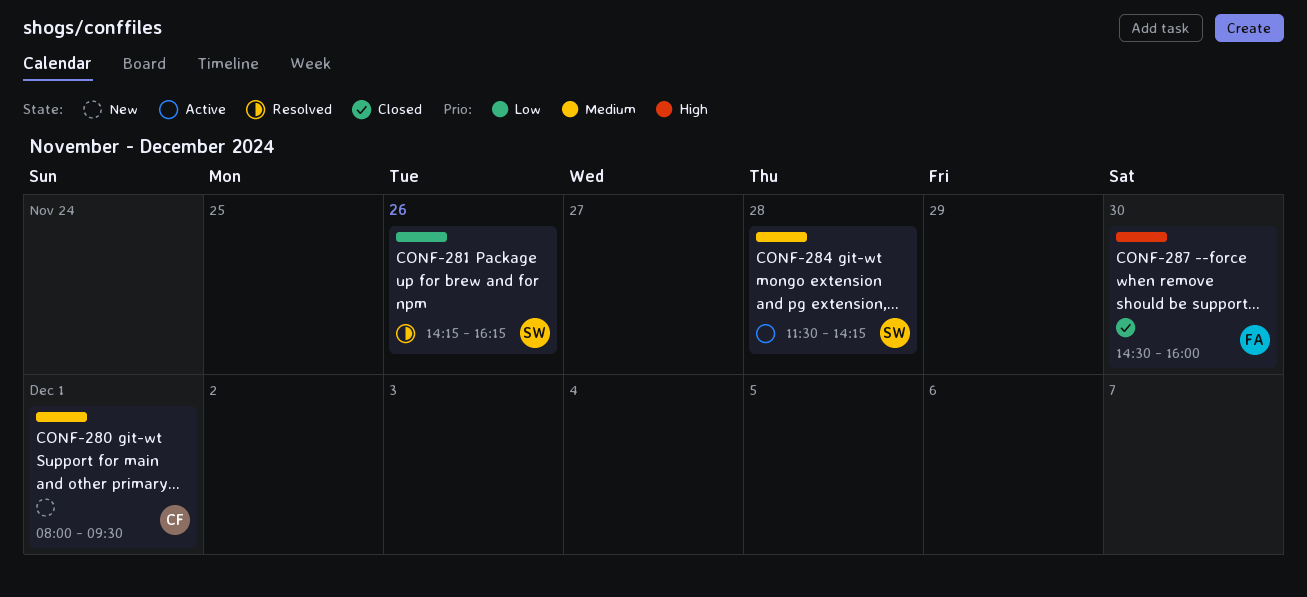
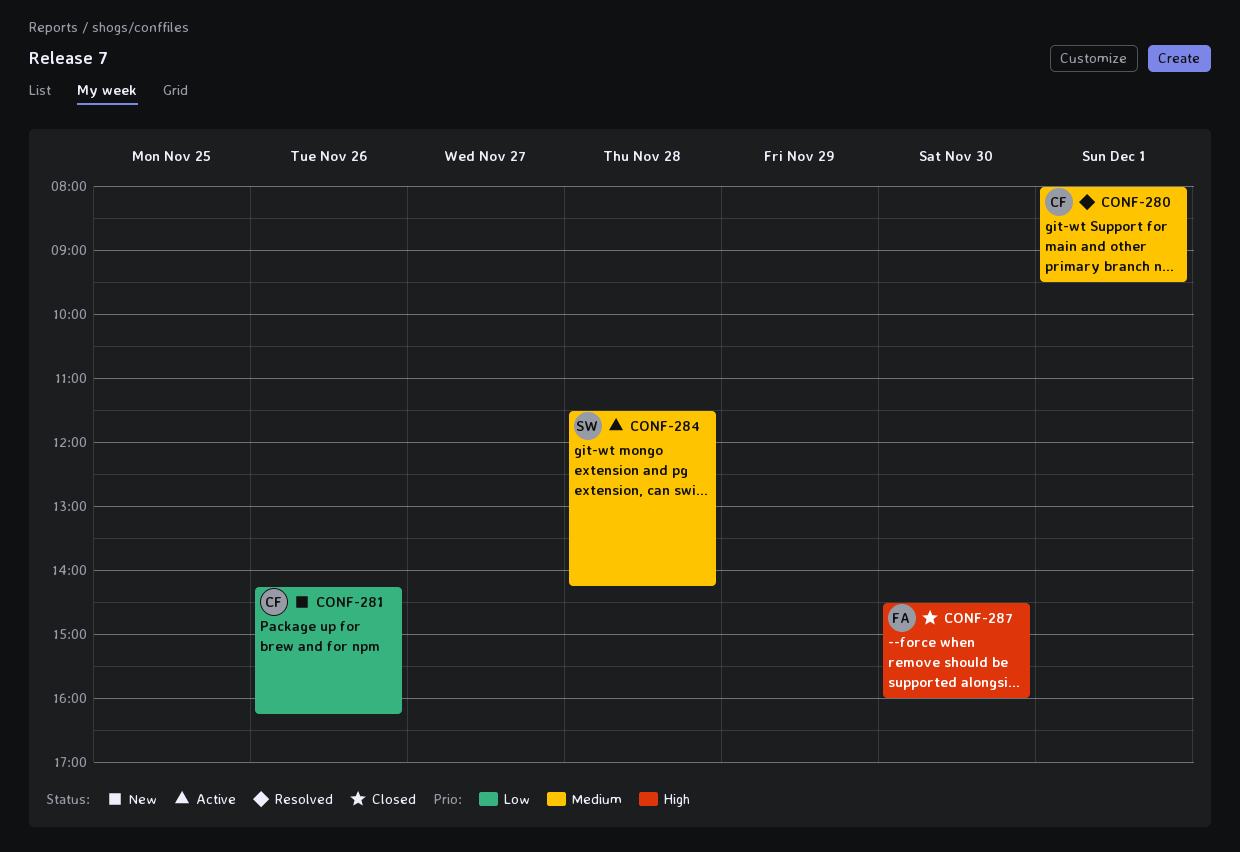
CONF-280, status: New -> Resolved
CONF-281, status: Resolved -> New
CONF-281, owner: SW -> CF

